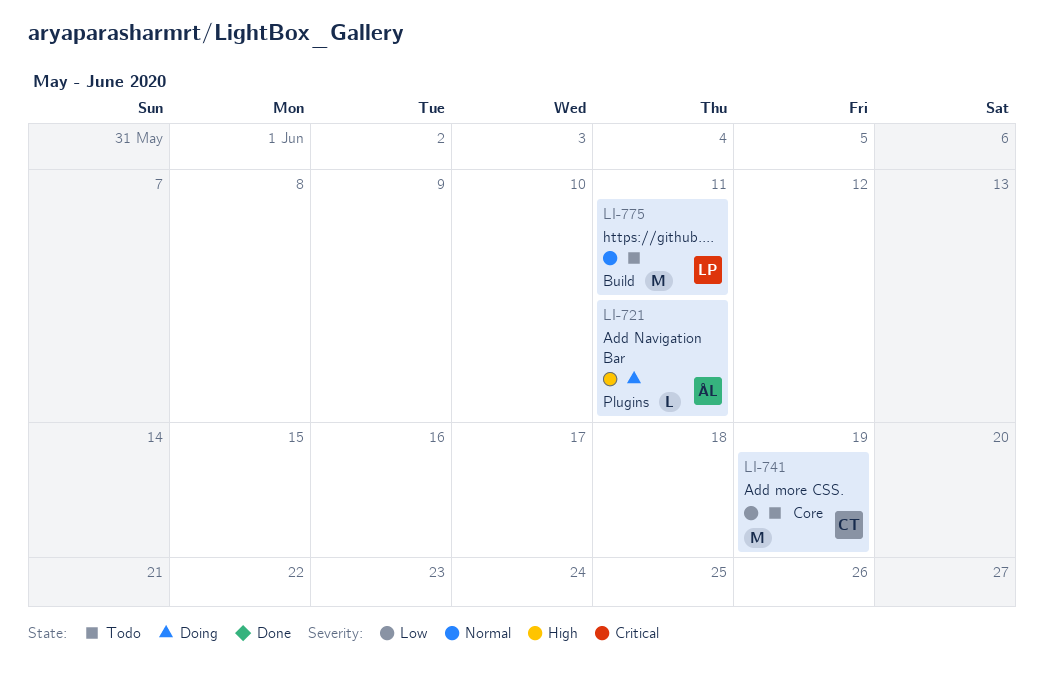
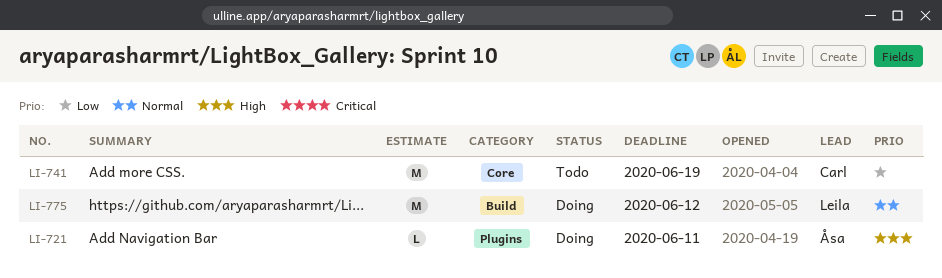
LI-775, status: Todo -> Doing
LI-775, due: Jun 11 -> Jun 12

